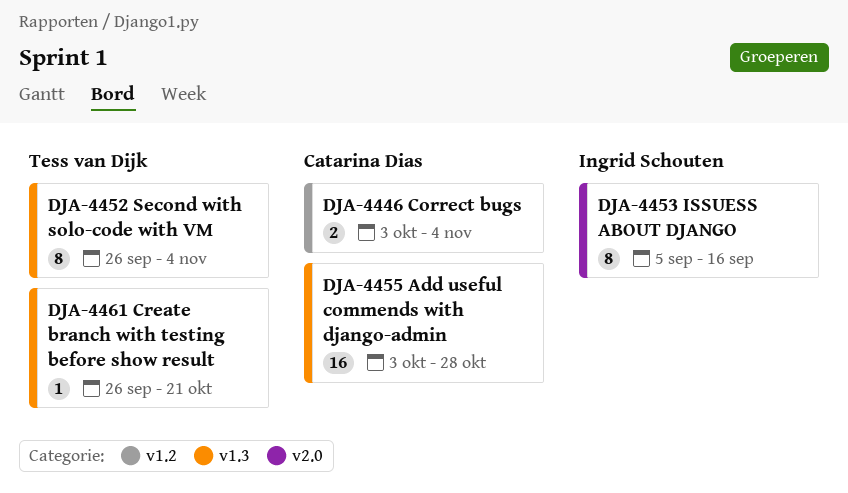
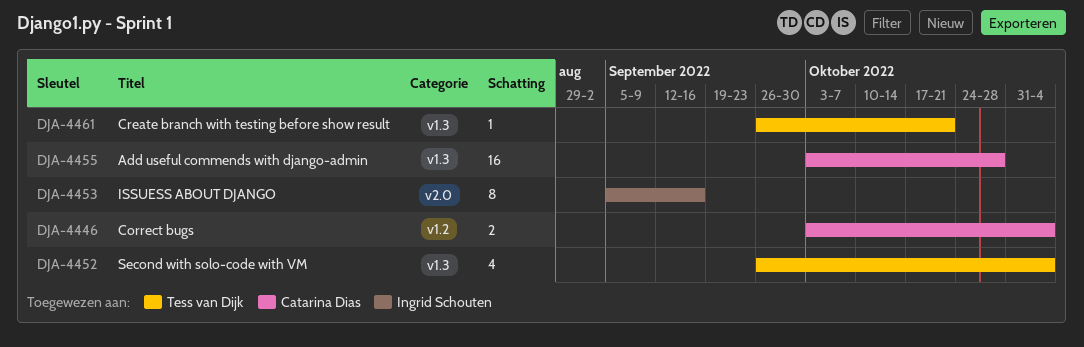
DJA-4452, estimate: 8 -> 4

